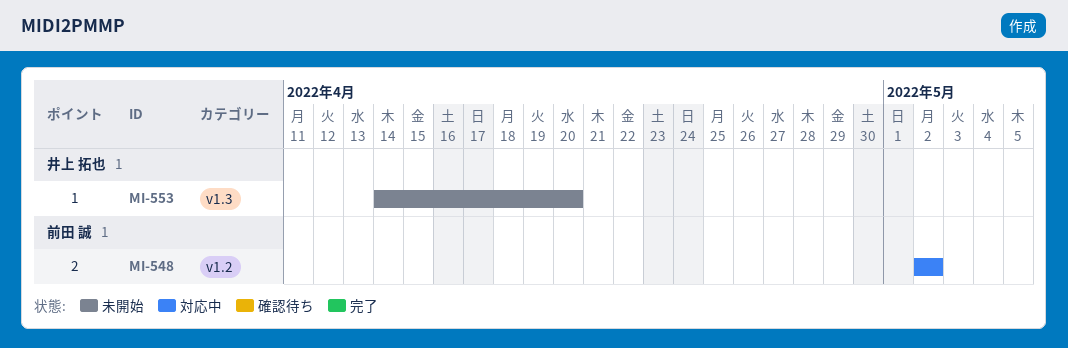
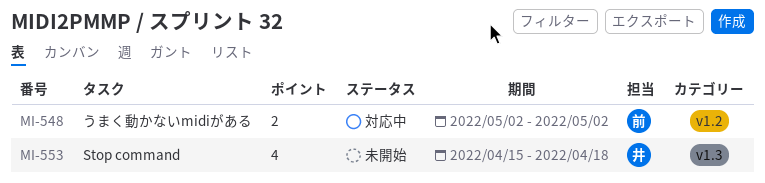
MI-553, estimate: 1 -> 4
MI-553, start: Apr 14 -> Apr 15
MI-553, due: Apr 20 -> Apr 18

